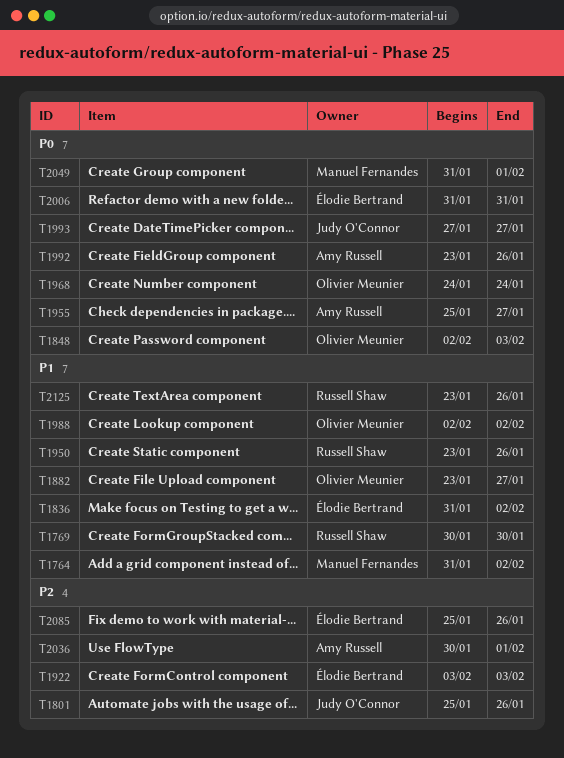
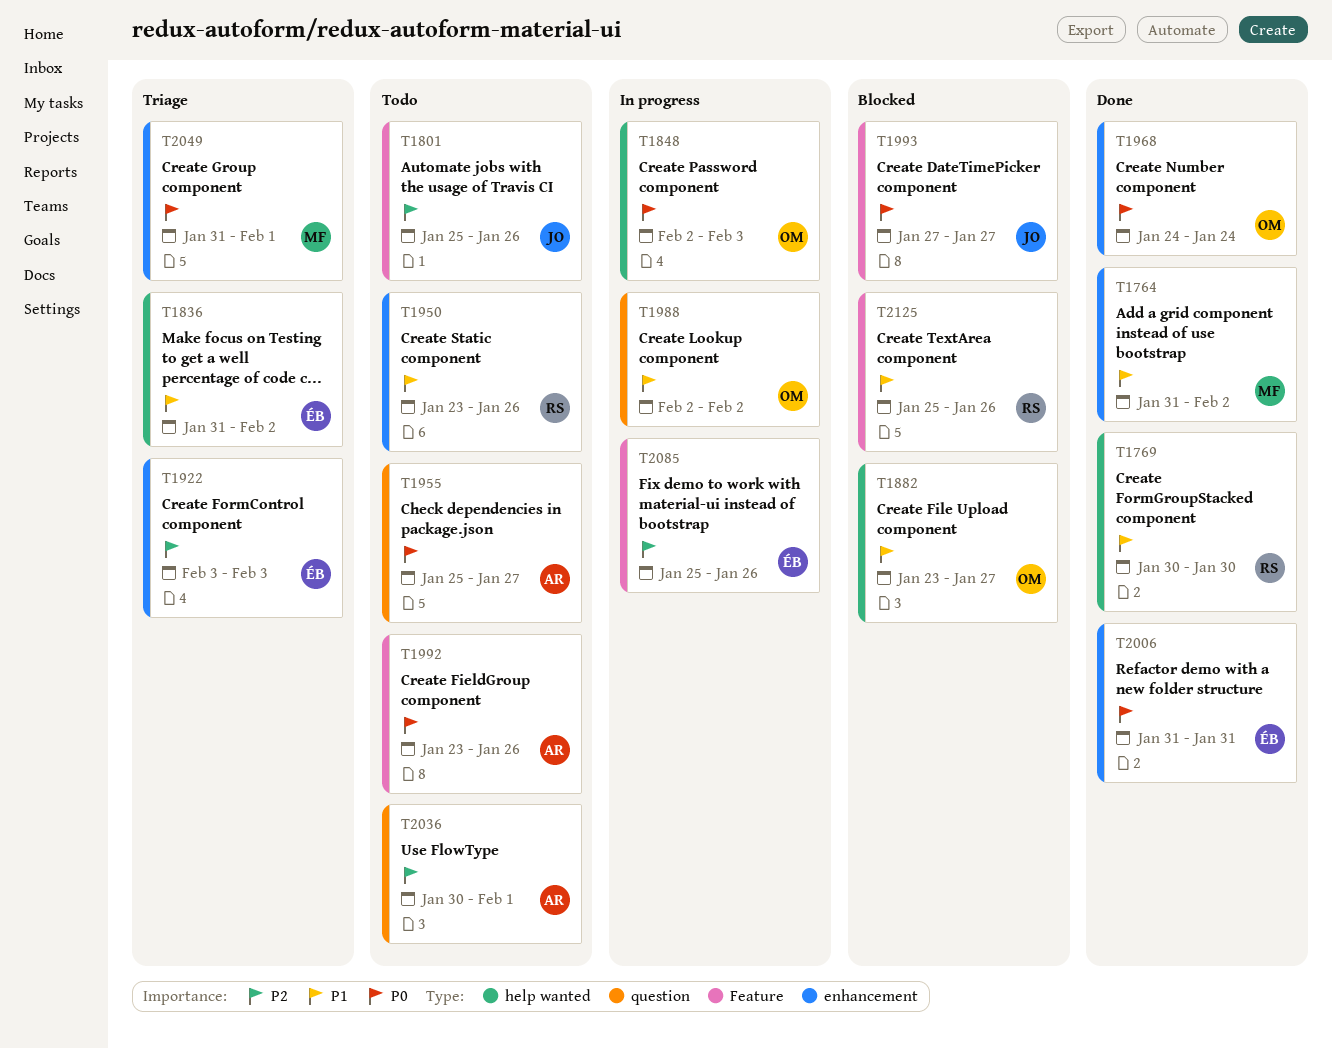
T2125, start: Jan 23 -> Jan 25

